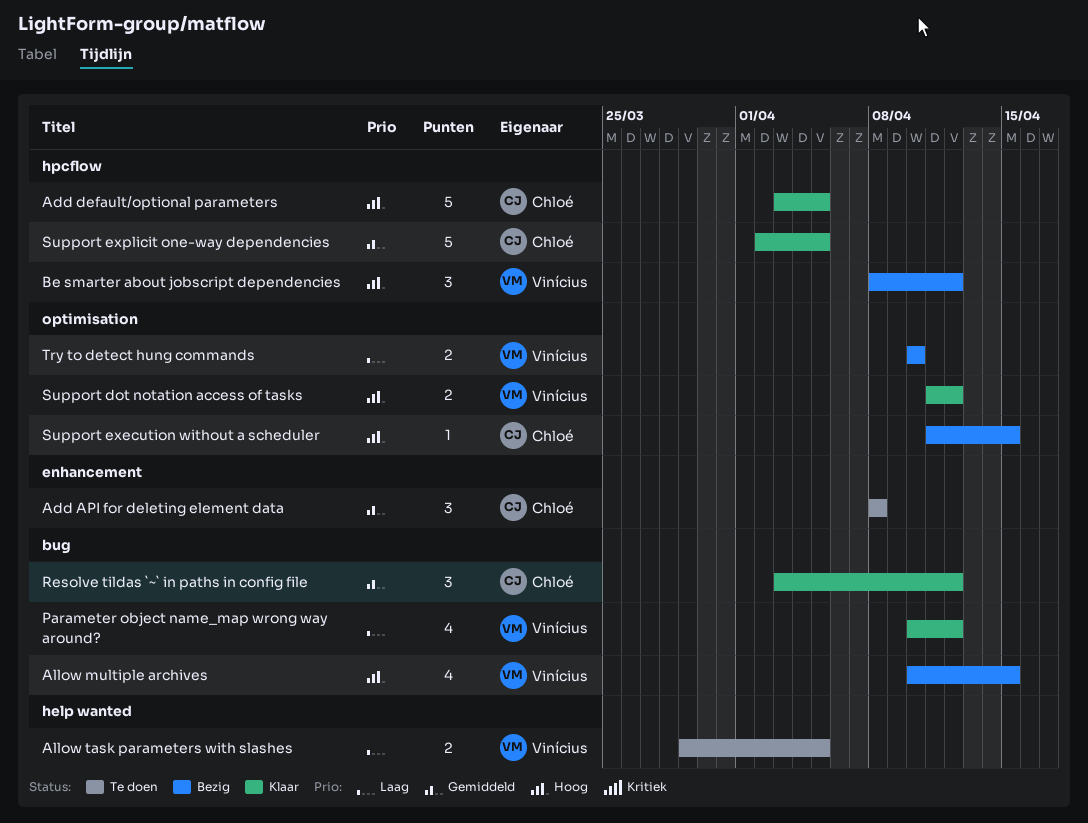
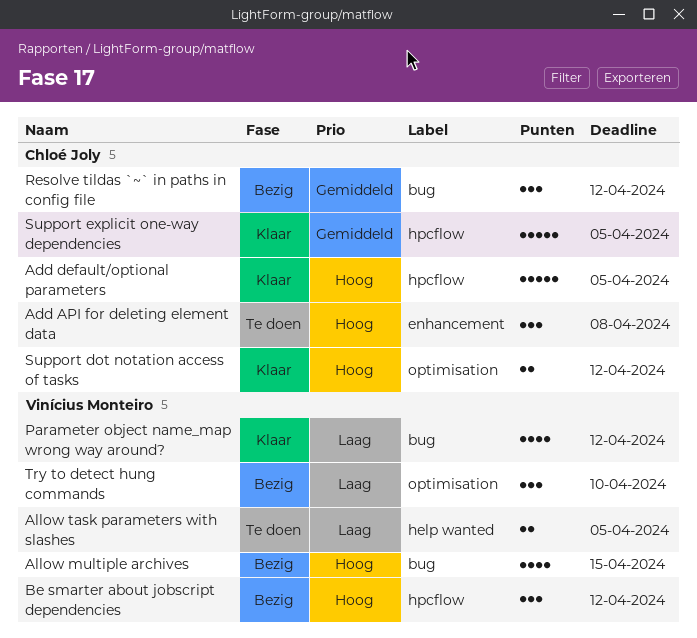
Add API for deleting element data, priority: Gemiddeld -> Hoog
Resolve tildas `~` in paths in config file, status: Klaar -> Bezig
Support dot notation access of tasks, owner: Vinícius Monteiro -> Chloé Joly
Support execution without a scheduler: present -> none
Try to detect hung commands, estimate: 2 -> 3

